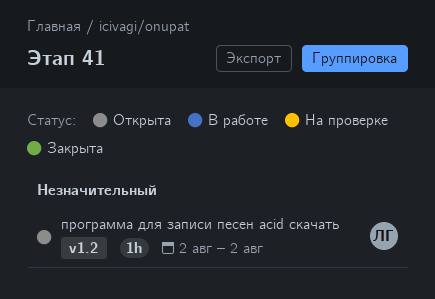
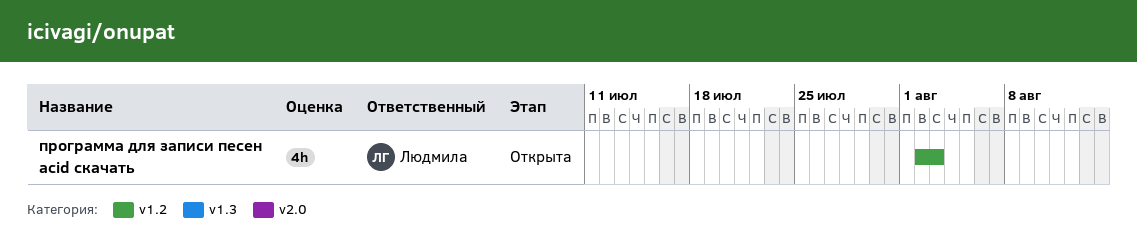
программа для записи песен acid скачать, estimate: 1h -> 4h
программа для записи песен acid скачать, due: Aug 2 -> Aug 3

